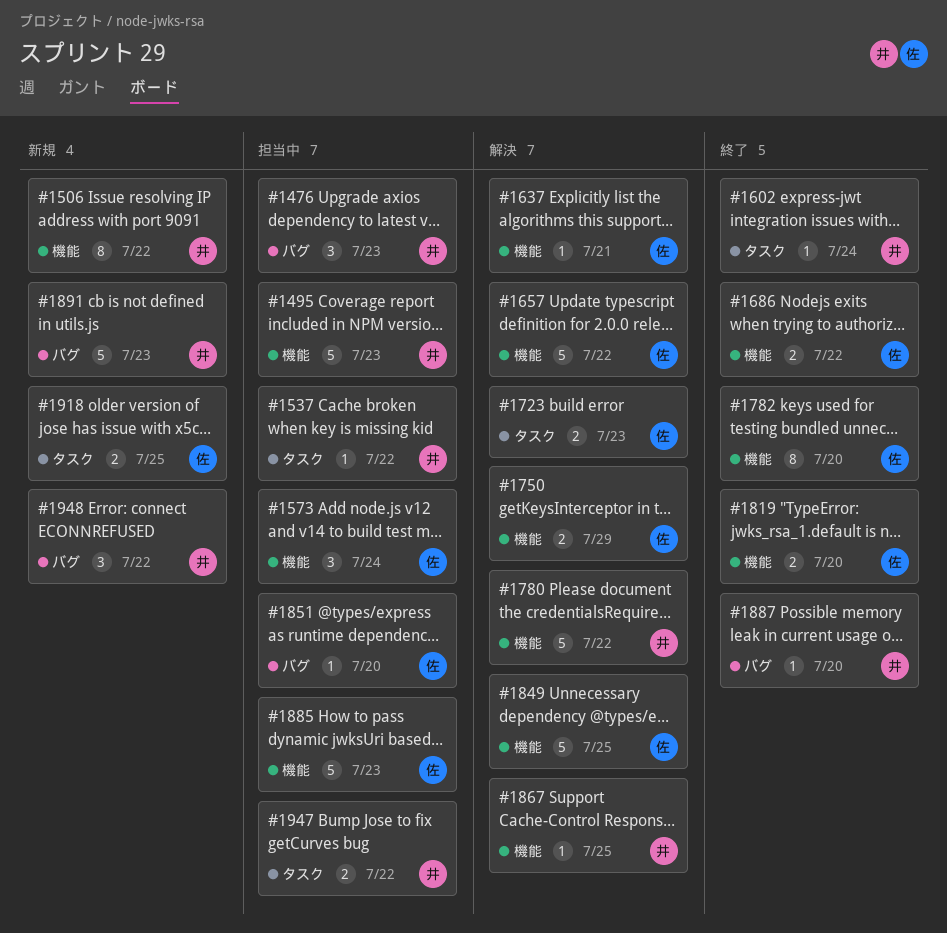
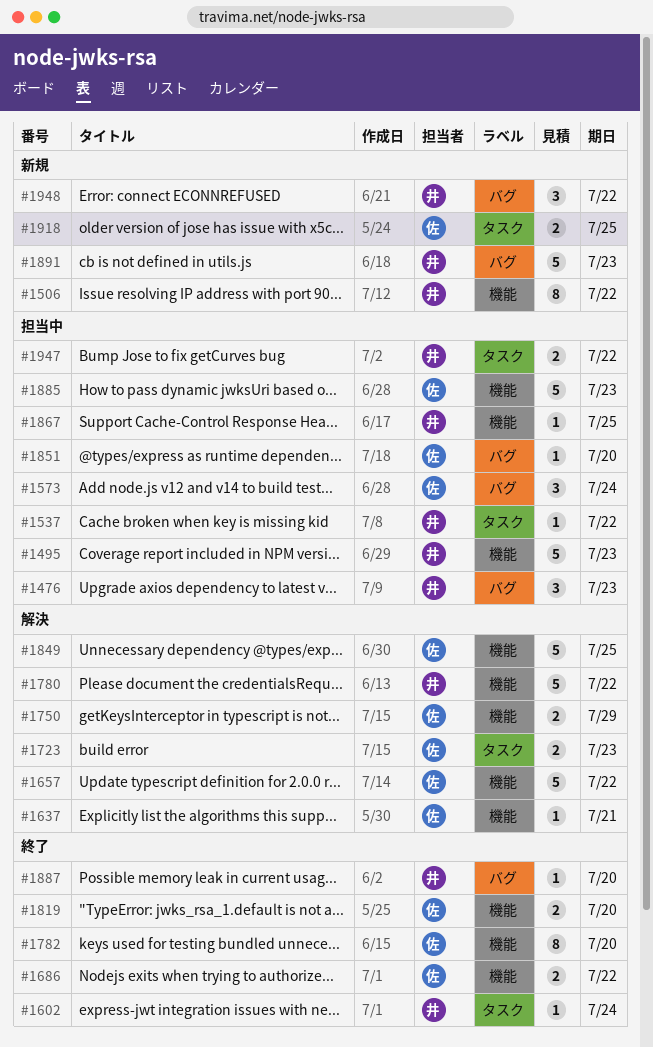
#1573, label: 機能 -> バグ
#1867, status: 解決 -> 担当中

